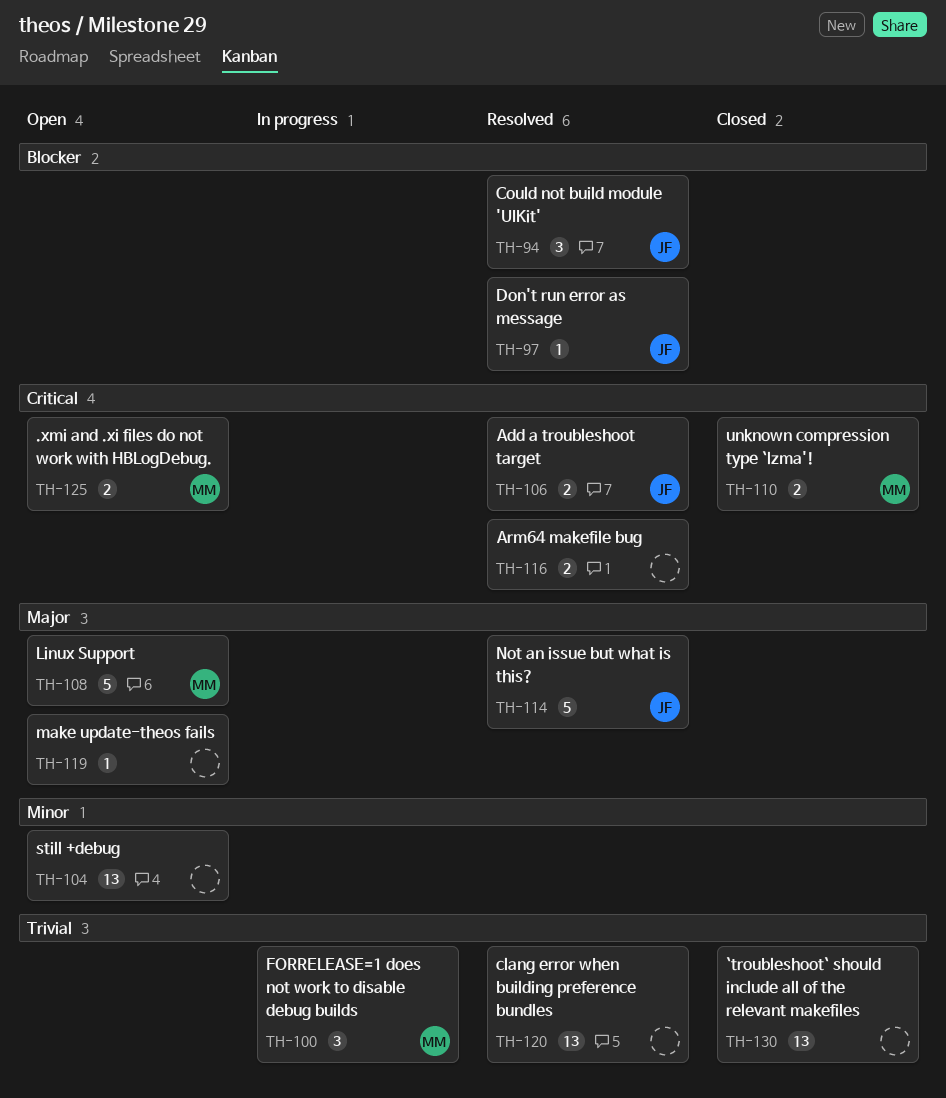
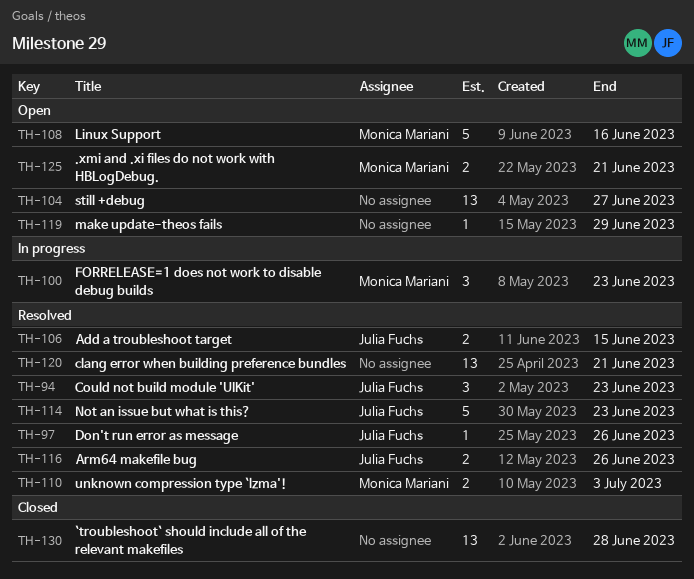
TH-110, status: Closed -> Resolved
TH-116, owner: none -> Julia Fuchs

